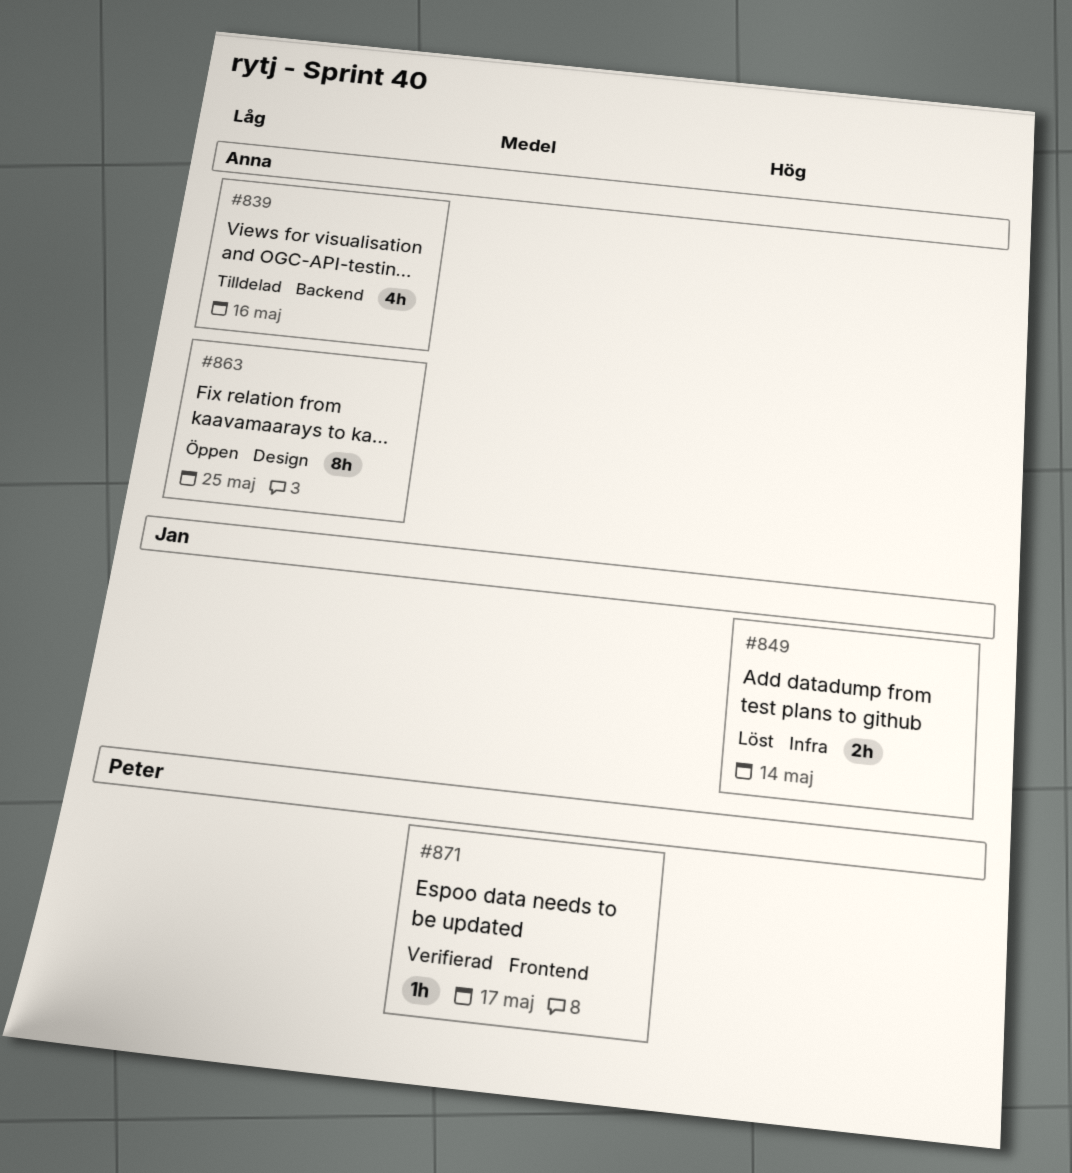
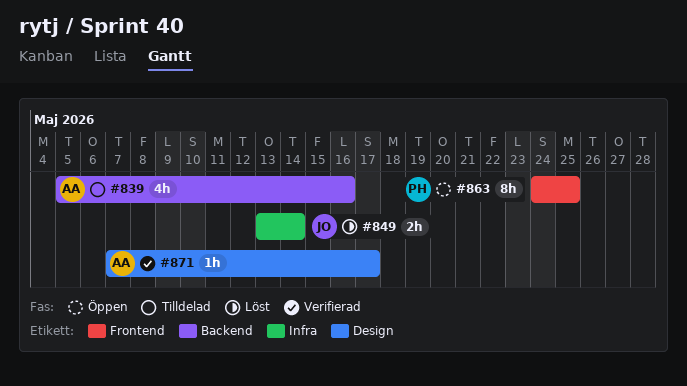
#863, owner: Anna -> Peter
#863, label: Design -> Frontend
#871, owner: Peter -> Anna
#871, label: Frontend -> Design

